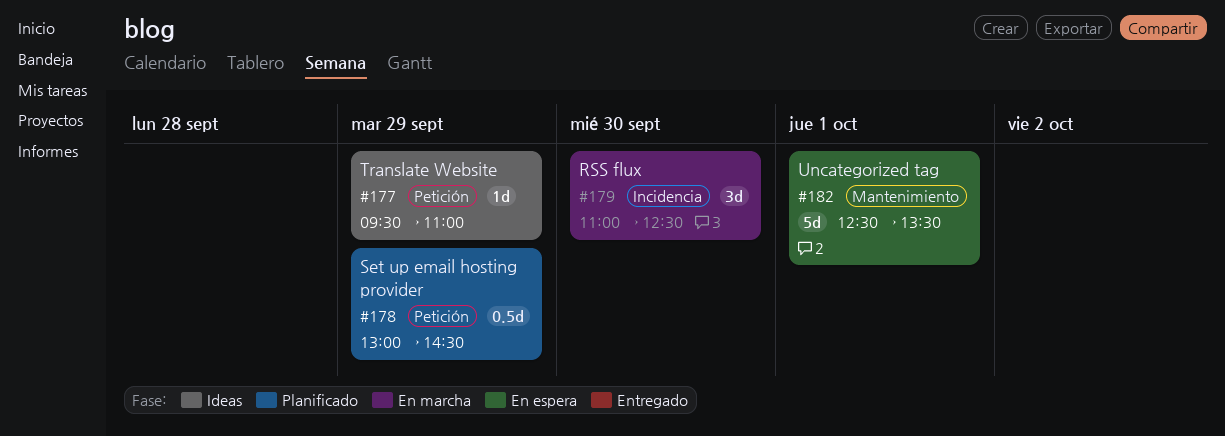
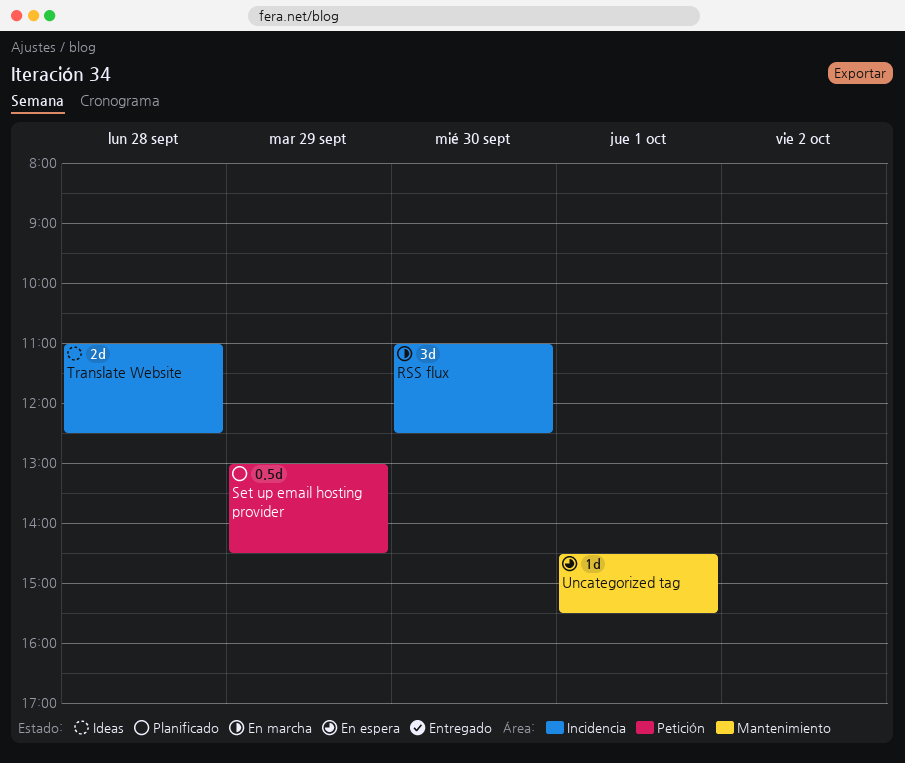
Translate Website, label: Petición -> Incidencia
Translate Website, estimate: 1d -> 2d
Translate Website, day: Sep 29 -> Sep 28
Translate Website, begins: 09:30 -> 11:00
Translate Website, ends: 11:00 -> 12:30
Uncategorized tag, estimate: 5d -> 1d
Uncategorized tag, begins: 12:30 -> 14:30
Uncategorized tag, ends: 13:30 -> 15:30

